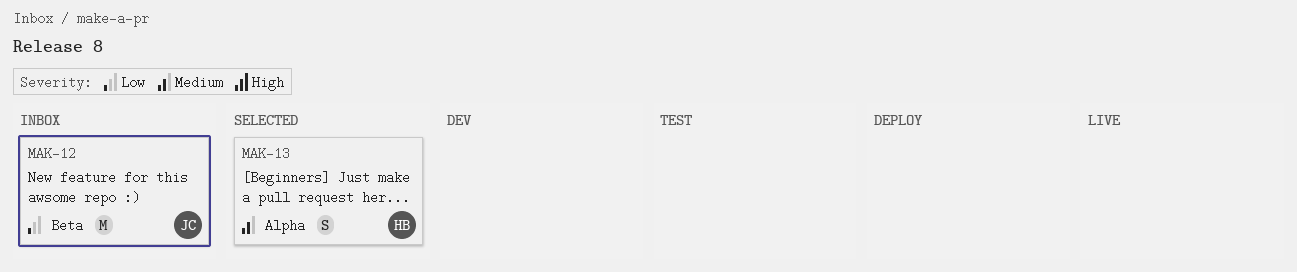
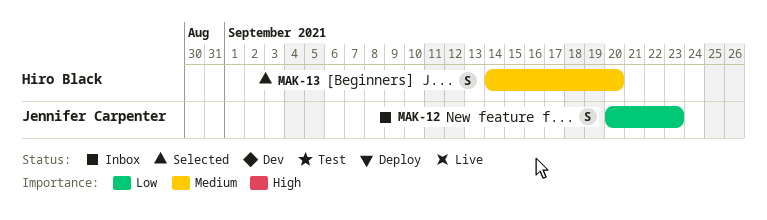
MAK-12, estimate: M -> S

